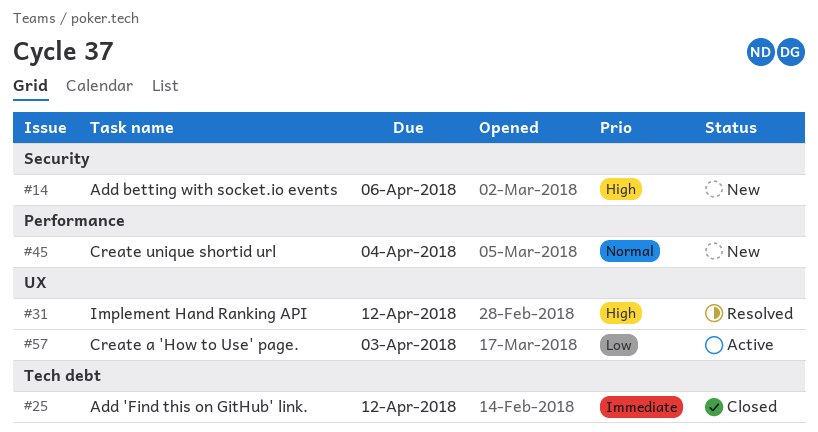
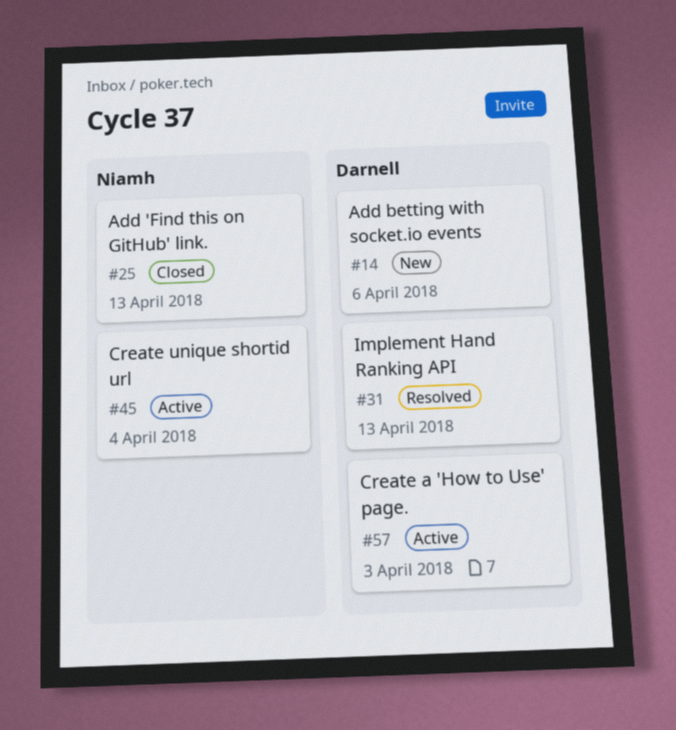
#25, due: Apr 12 -> Apr 13
#31, due: Apr 12 -> Apr 13
#45, status: New -> Active

